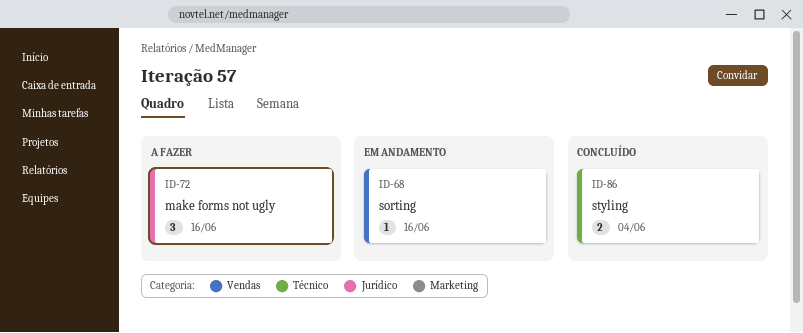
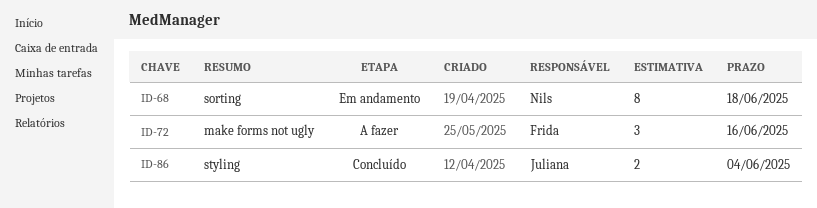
ID-68, estimate: 1 -> 8
ID-68, due: Jun 16 -> Jun 18

